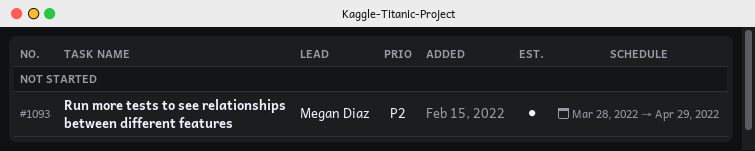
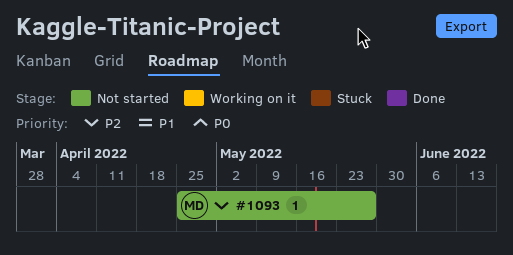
#1093, start: Mar 28 -> Apr 25
#1093, due: Apr 29 -> May 27

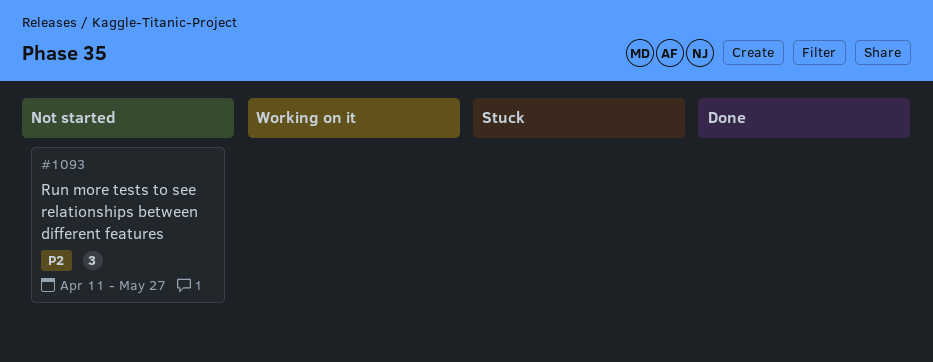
#1093, estimate: 1 -> 3
#1093, start: Apr 25 -> Apr 11

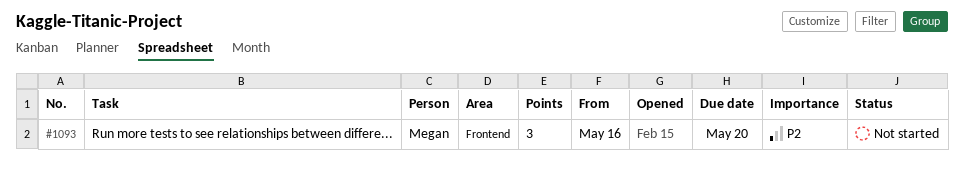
#1093, start: Apr 11 -> May 16
#1093, due: May 27 -> May 20

